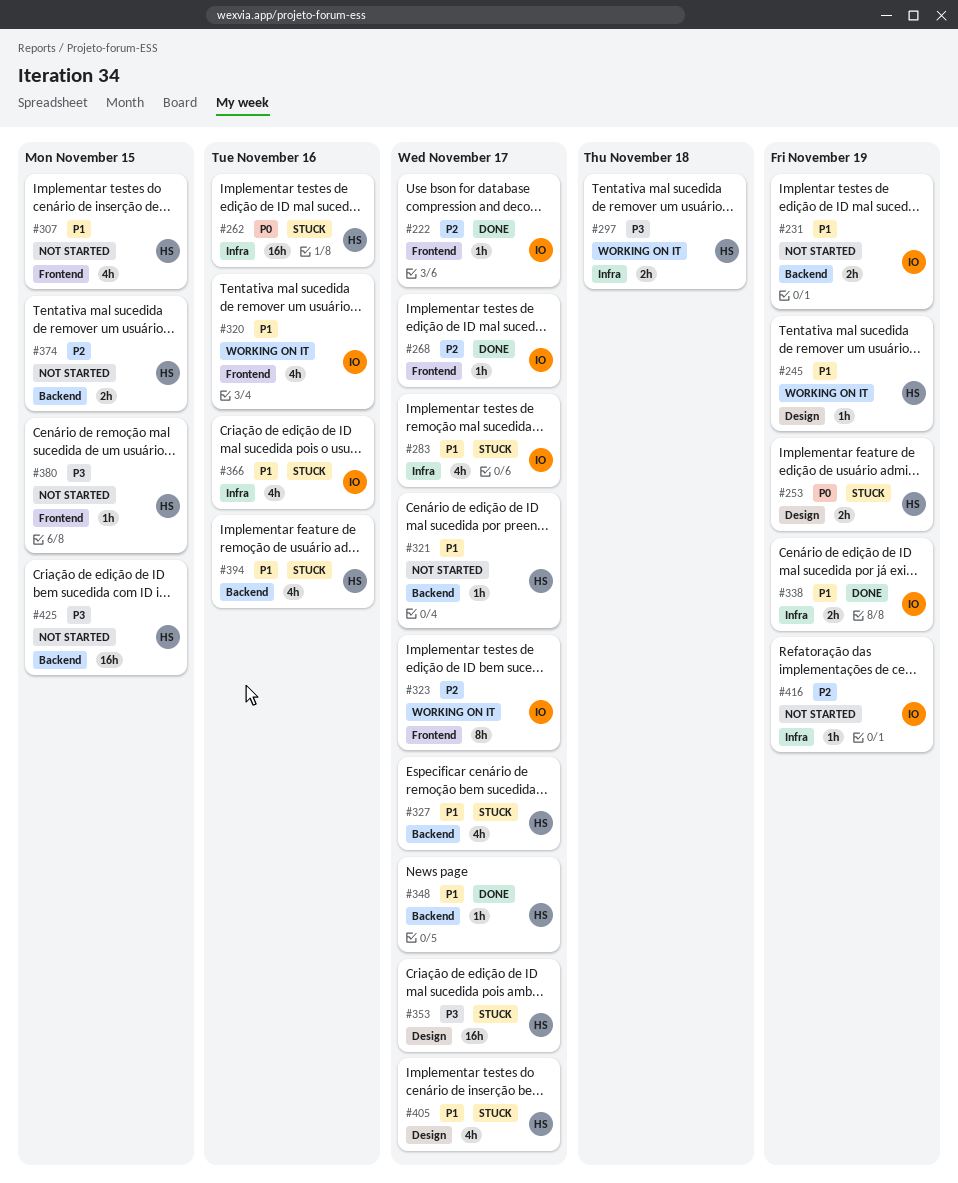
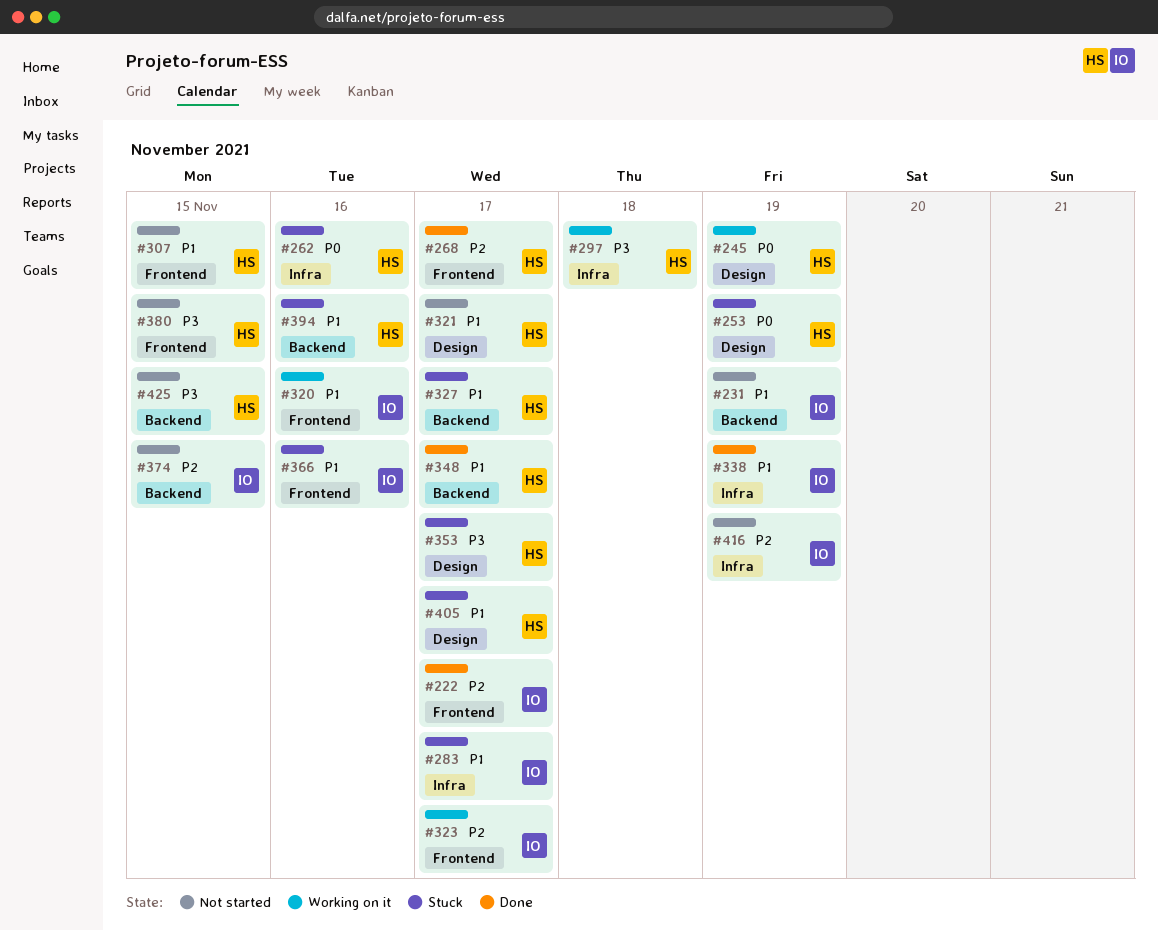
#245, priority: P1 -> P0
#268, owner: IO -> HS
#321, label: Backend -> Design
#366, label: Infra -> Frontend
#374, owner: HS -> IO

